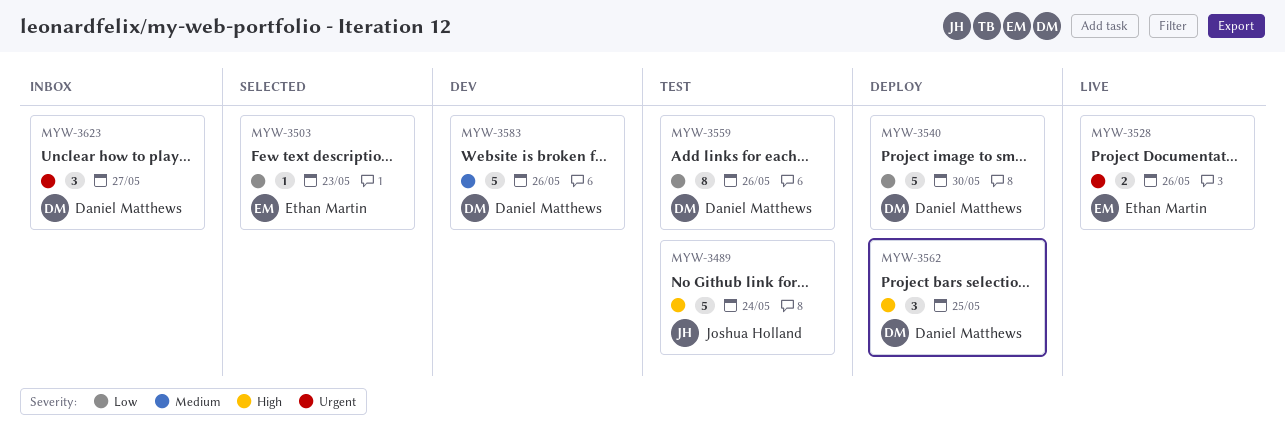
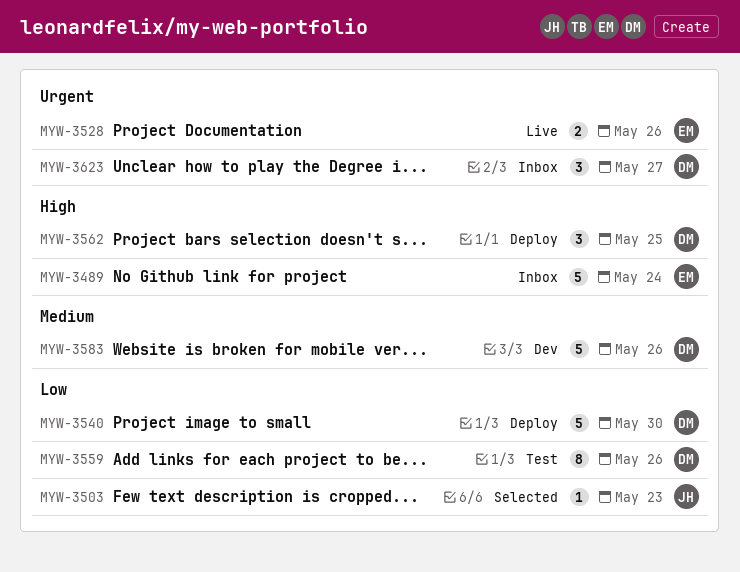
MYW-3489, status: Test -> Inbox
MYW-3489, owner: Joshua Holland -> Ethan Martin
MYW-3503, owner: Ethan Martin -> Joshua Holland

